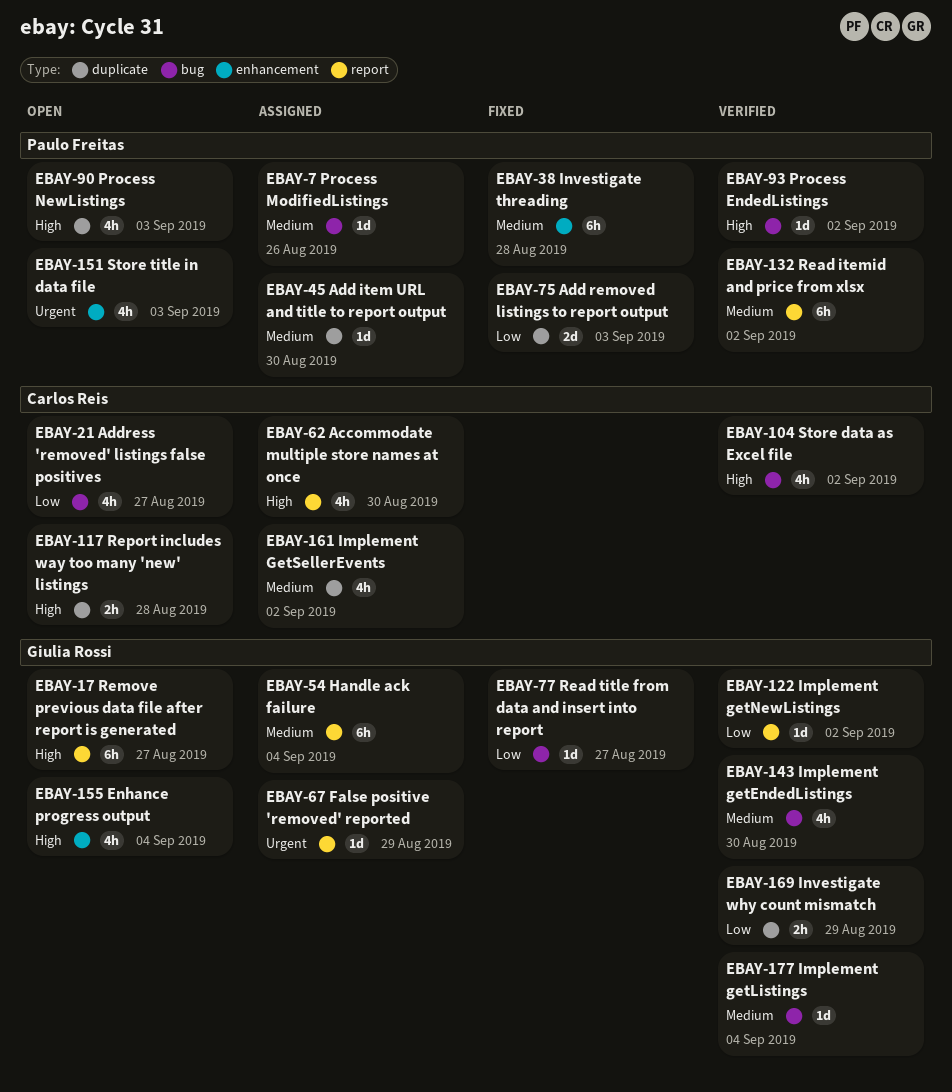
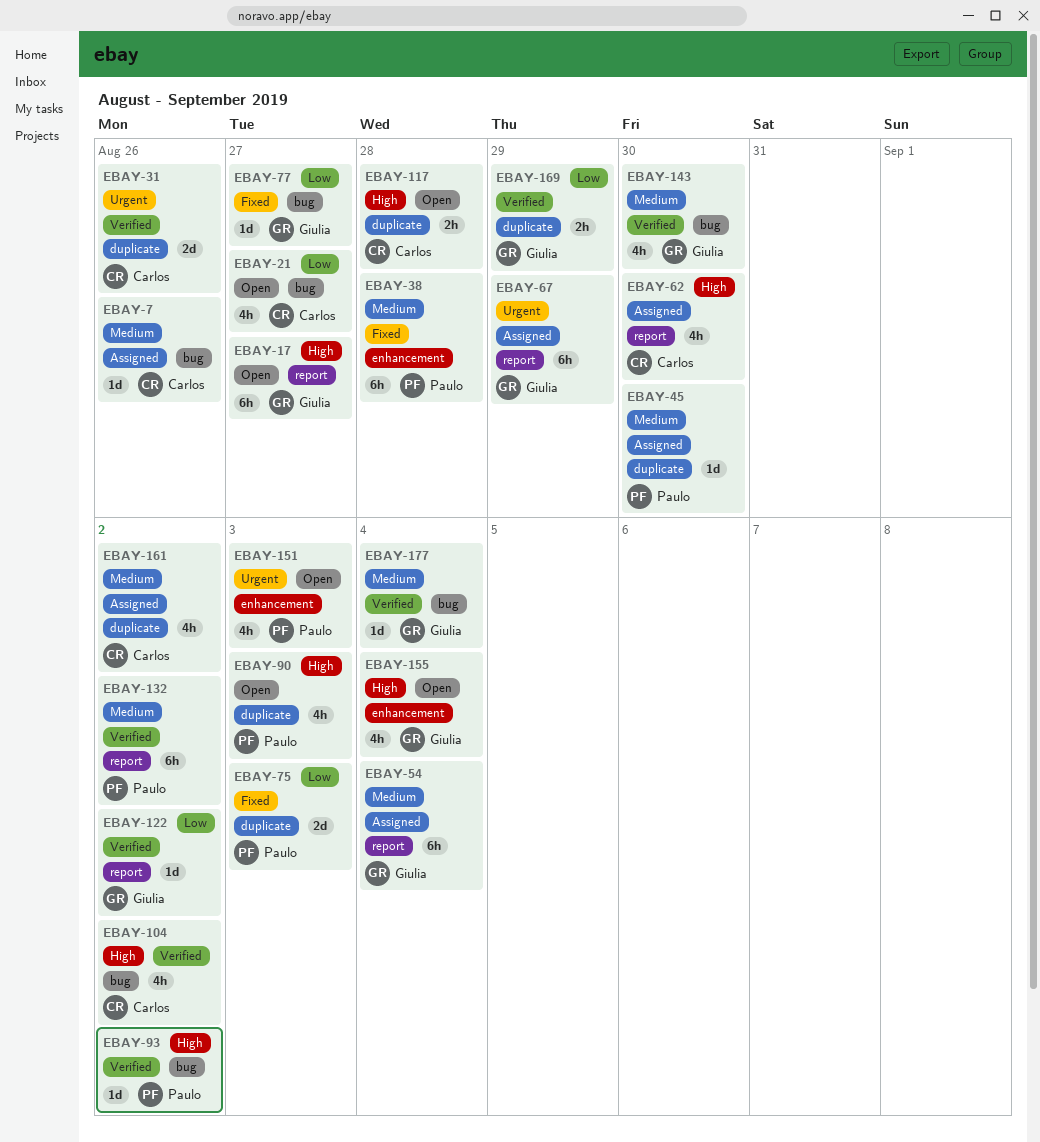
EBAY-7, owner: Paulo Freitas -> Carlos Reis
EBAY-31: none -> present
EBAY-67, estimate: 1d -> 6h

